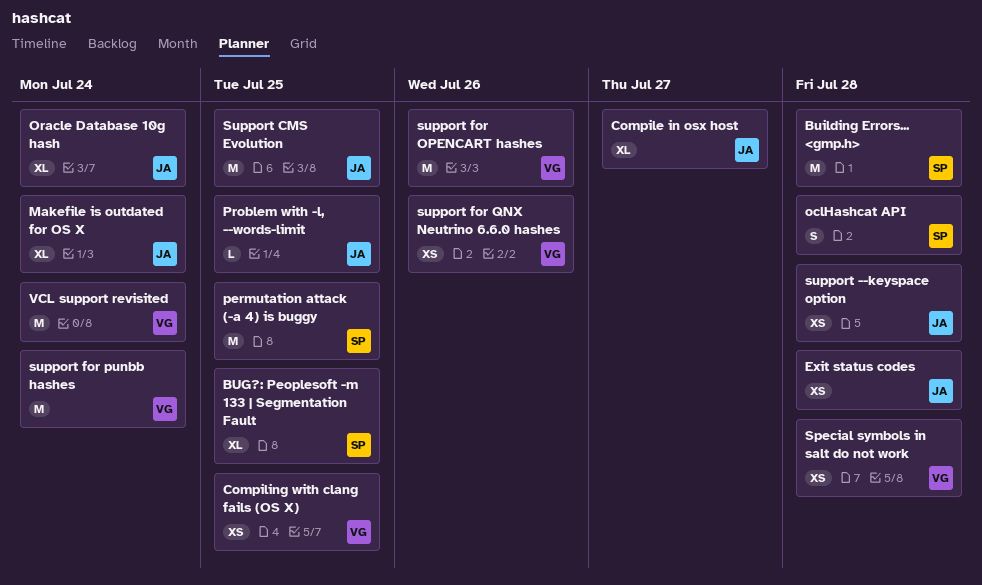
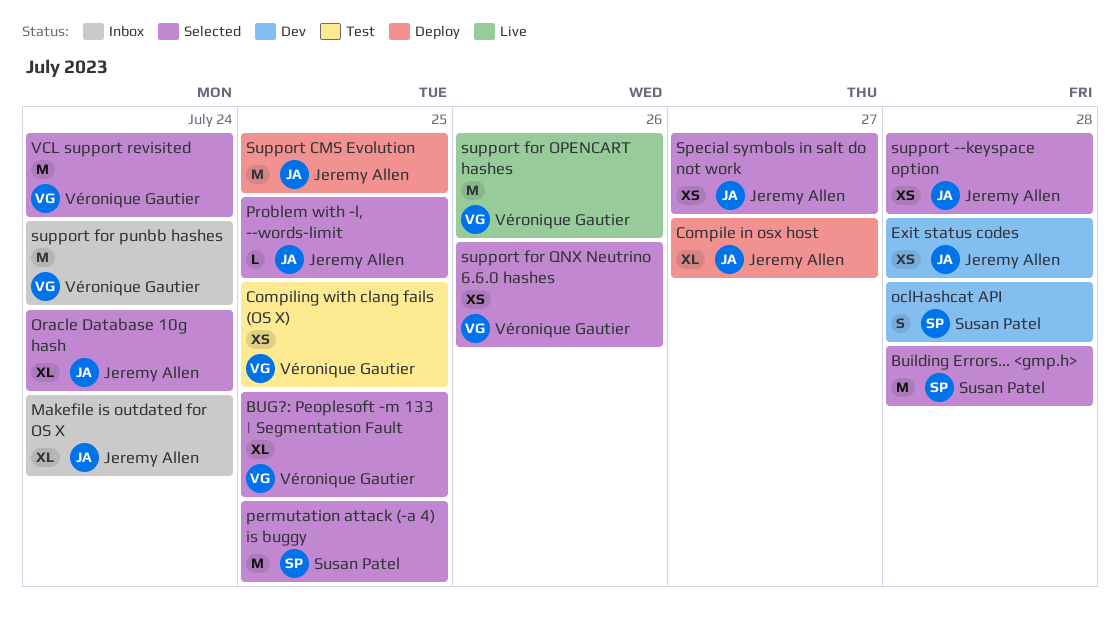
BUG?: Peoplesoft -m 133 | Segmentation Fault, owner: Susan Patel -> Véronique Gautier
Special symbols in salt do not work, owner: Véronique Gautier -> Jeremy Allen
Special symbols in salt do not work, due: Jul 28 -> Jul 27

